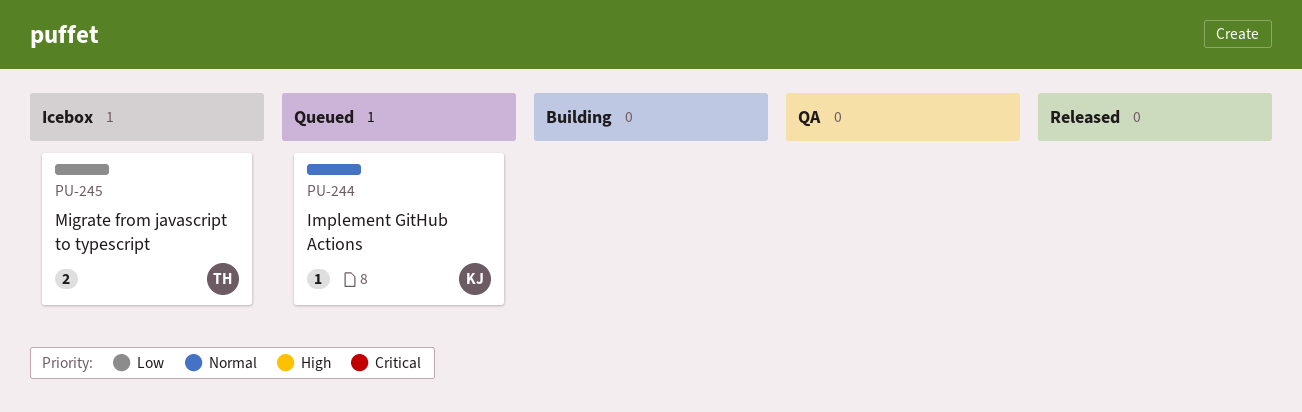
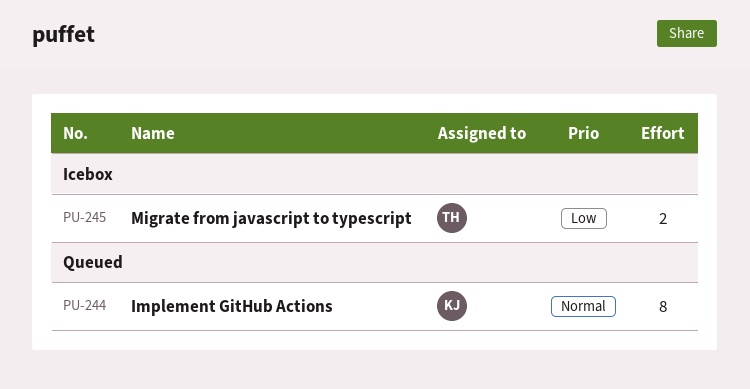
PU-244, estimate: 1 -> 8

